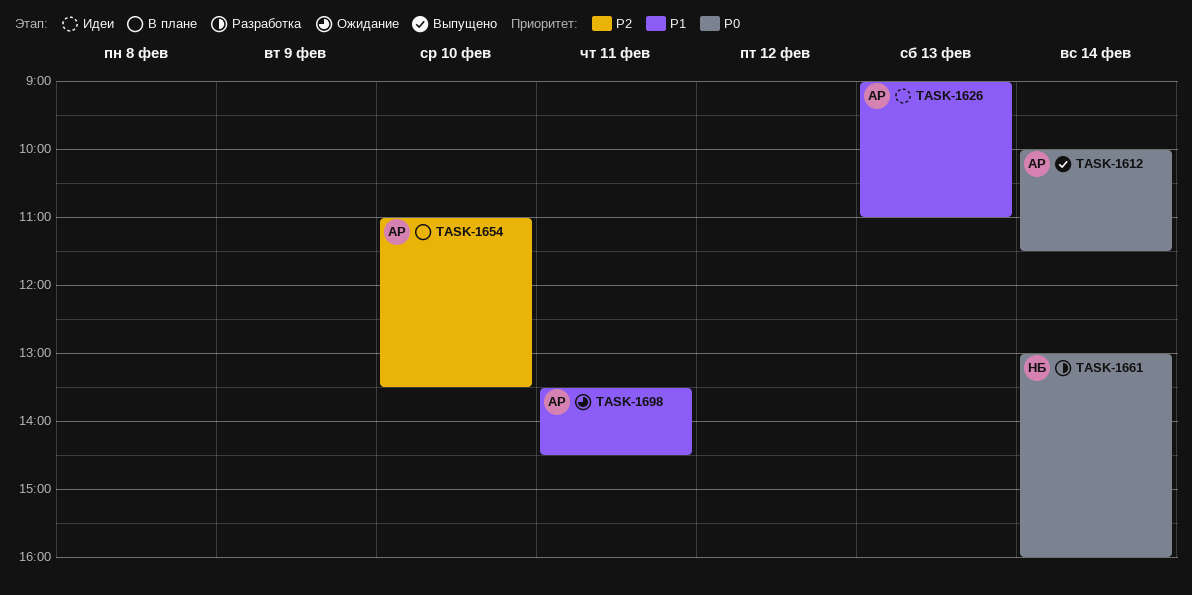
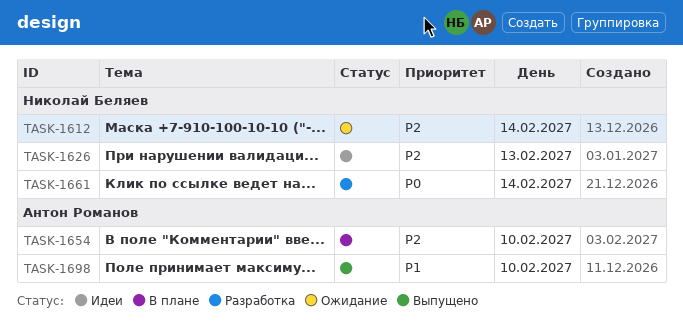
TASK-1612, status: Выпущено -> Ожидание
TASK-1612, owner: Антон Романов -> Николай Беляев
TASK-1612, priority: P0 -> P2
TASK-1626, owner: Антон Романов -> Николай Беляев
TASK-1626, priority: P1 -> P2
TASK-1698, status: Ожидание -> Выпущено
TASK-1698, day: Feb 11 -> Feb 10

